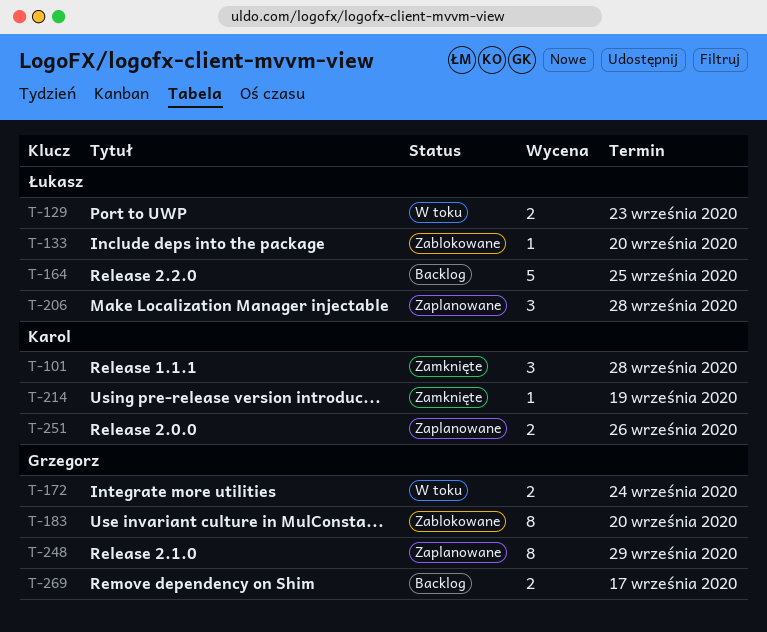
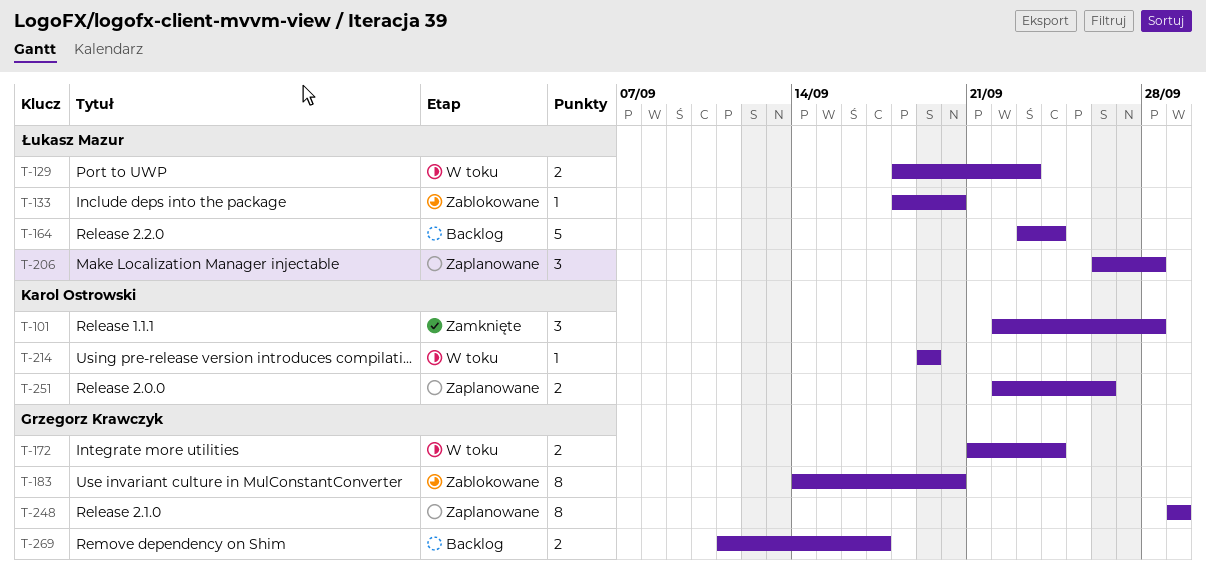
T-164, due: Sep 25 -> Sep 24
T-214, status: Zamknięte -> W toku

